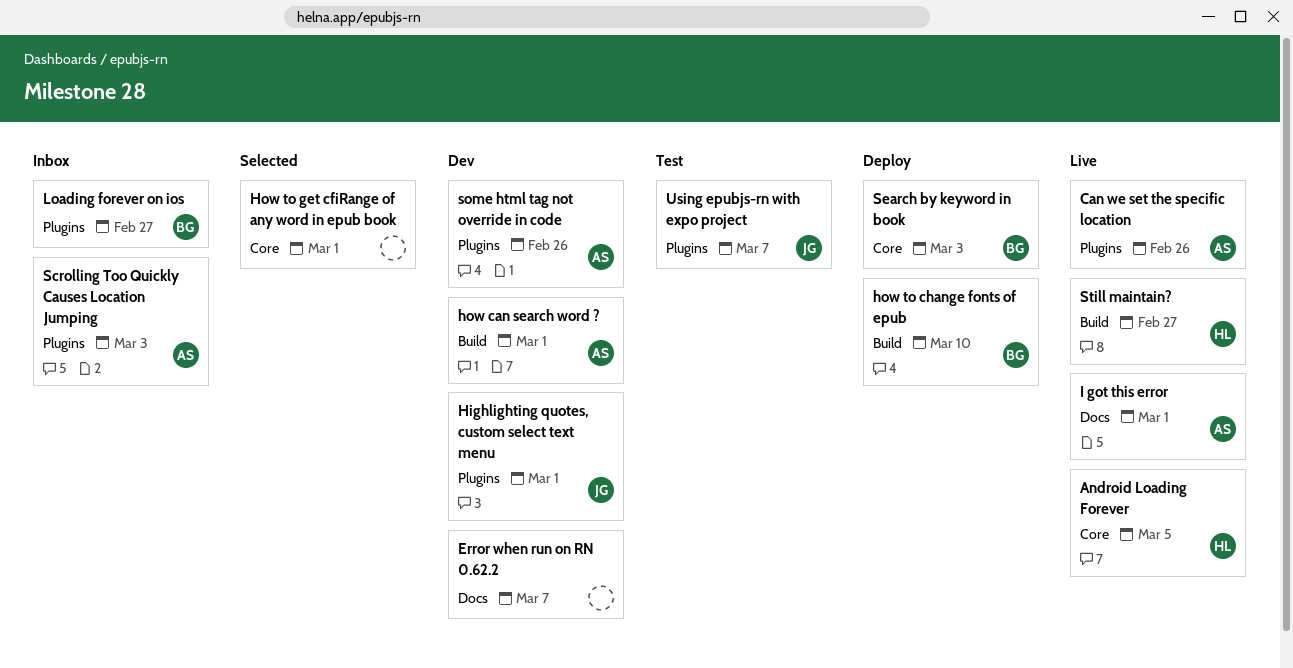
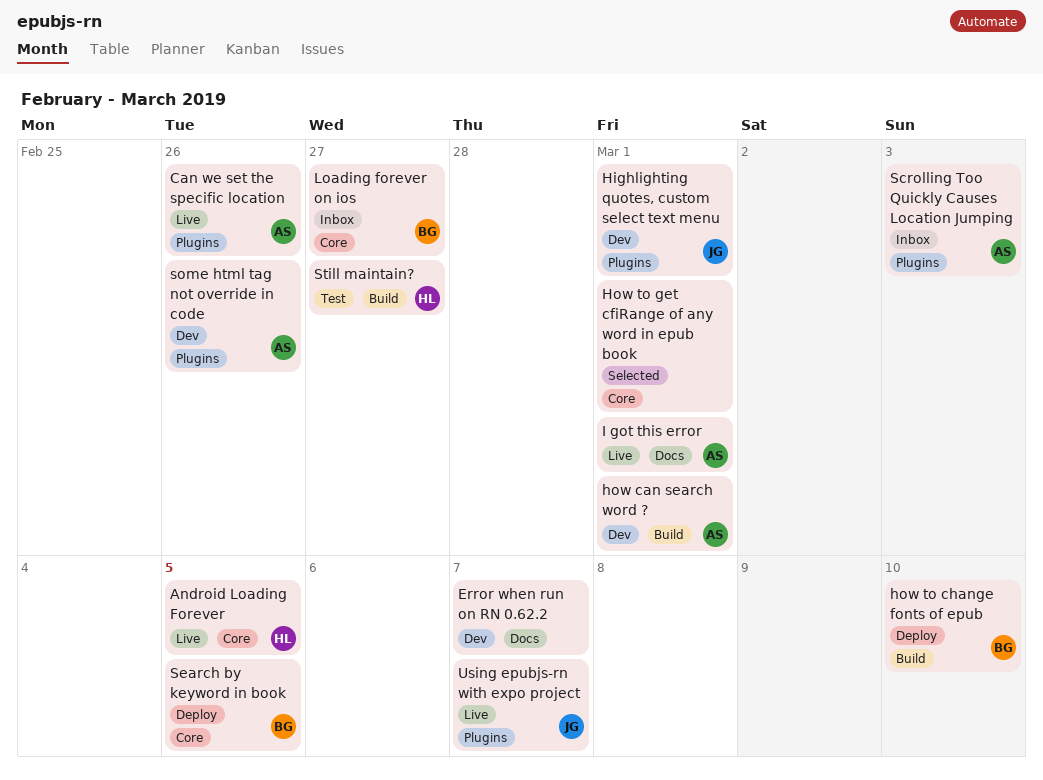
Loading forever on ios, label: Plugins -> Core
Search by keyword in book, due: Mar 3 -> Mar 5
Still maintain?, status: Live -> Test
Using epubjs-rn with expo project, status: Test -> Live

